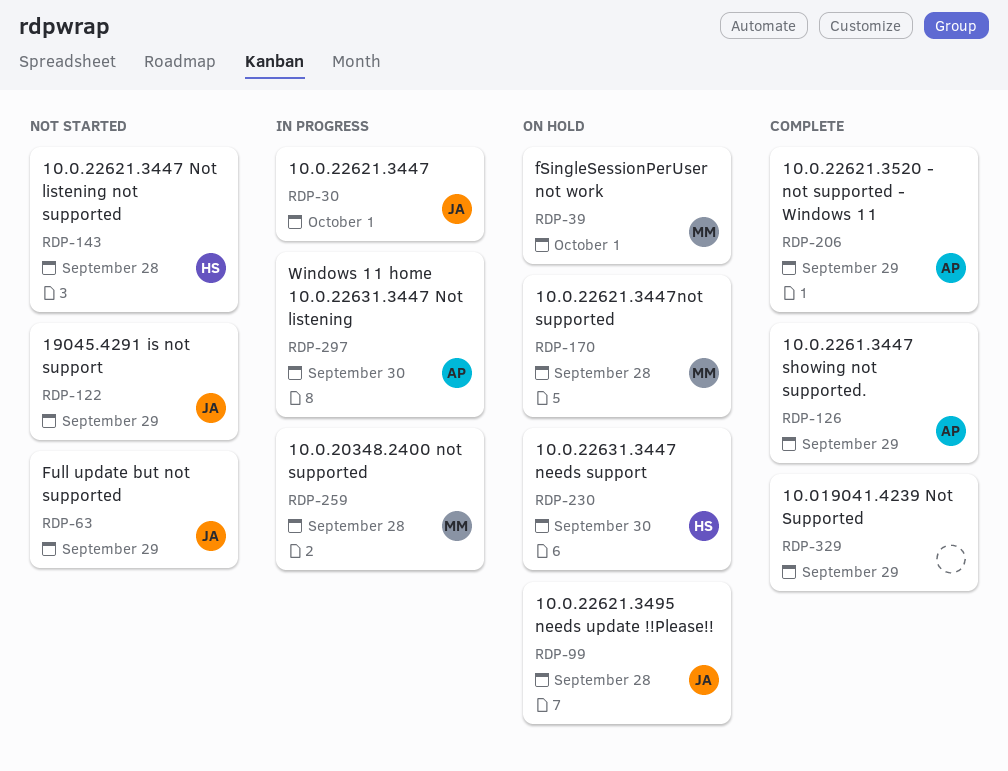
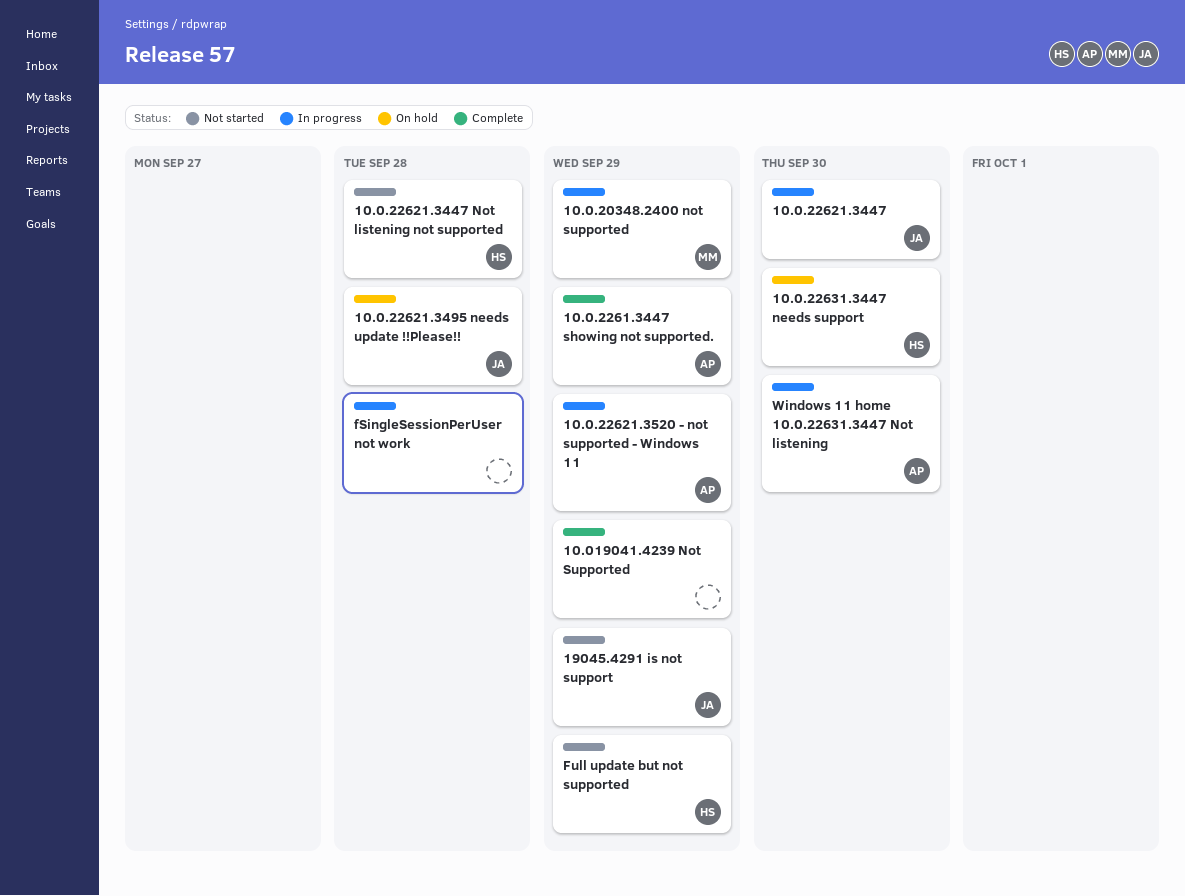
10.0.20348.2400 not supported, due: Sep 28 -> Sep 29
10.0.22621.3447, due: Oct 1 -> Sep 30
10.0.22621.3447not supported: present -> none
10.0.22621.3520 - not supported - Windows 11, status: Complete -> In progress
fSingleSessionPerUser not work, status: On hold -> In progress
fSingleSessionPerUser not work, owner: MM -> none
fSingleSessionPerUser not work, due: Oct 1 -> Sep 28
Full update but not supported, owner: JA -> HS

